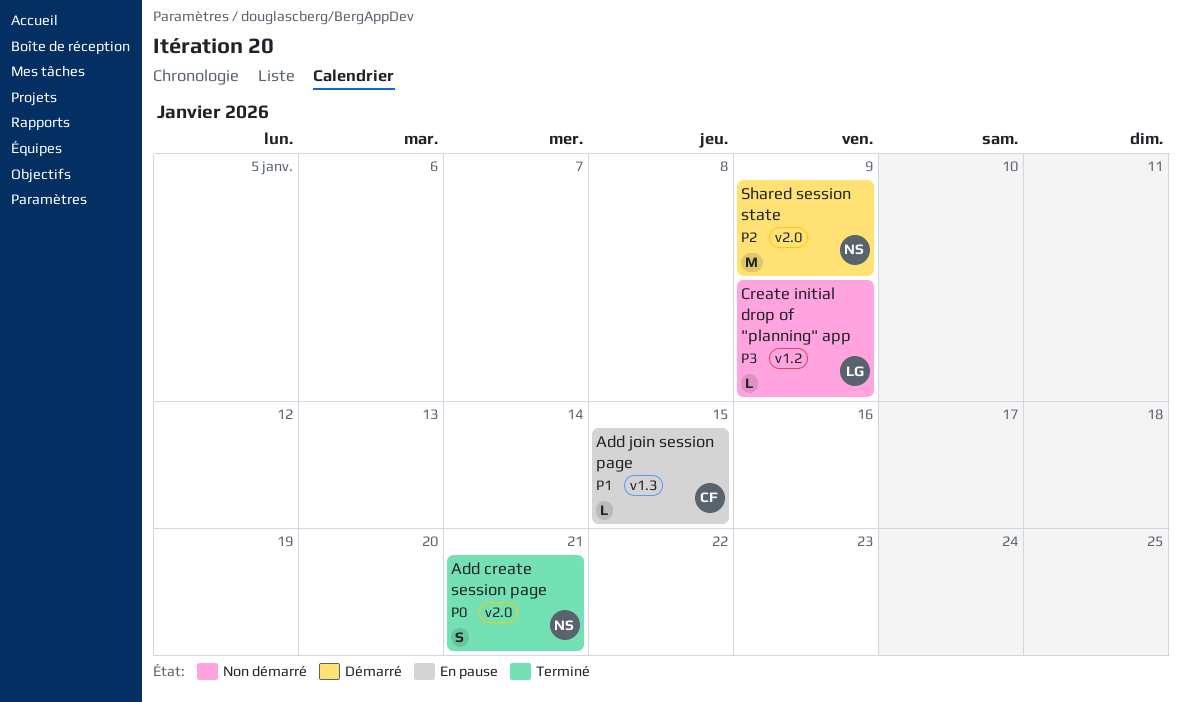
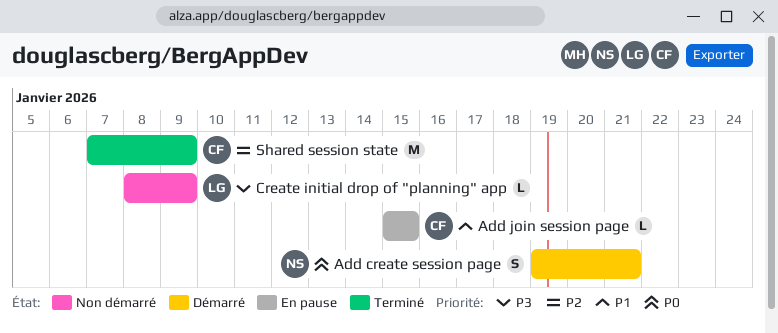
Add create session page, status: Terminé -> Démarré
Shared session state, status: Démarré -> Terminé
Shared session state, owner: NS -> CF

